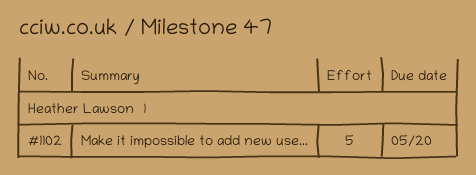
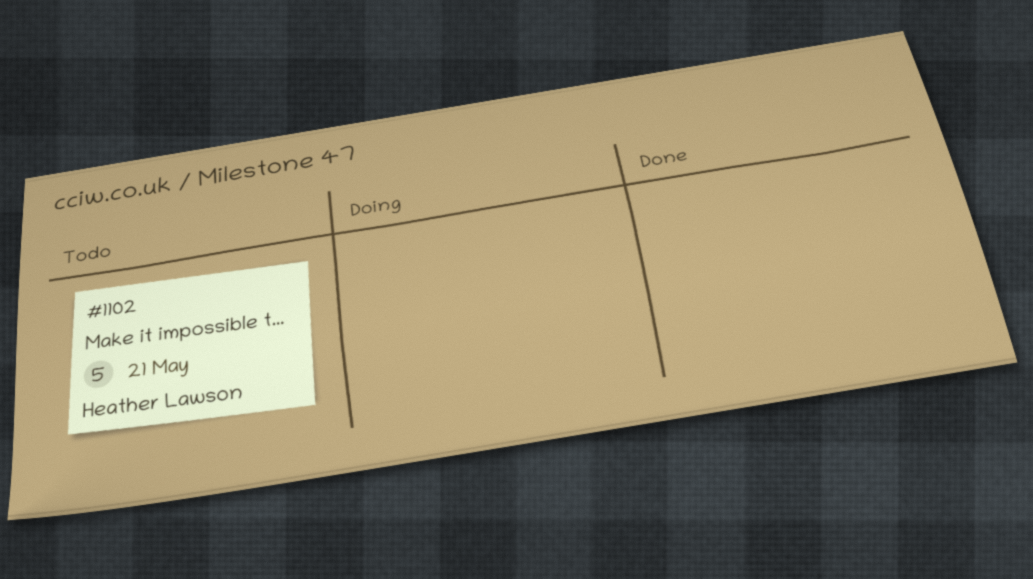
#1102, due: May 20 -> May 21

